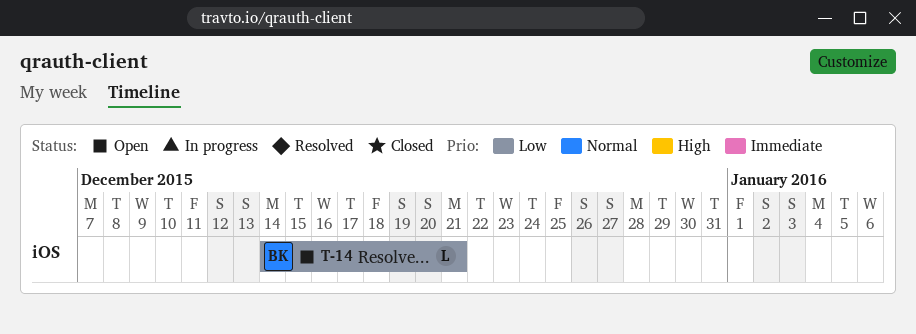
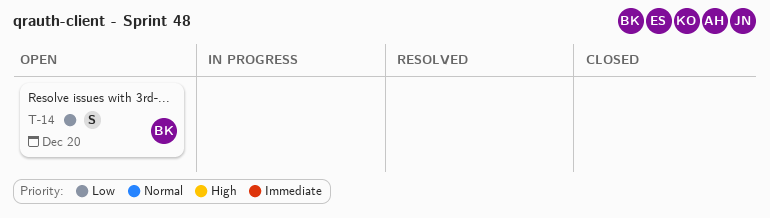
T-14, estimate: L -> S
T-14, due: Dec 21 -> Dec 20

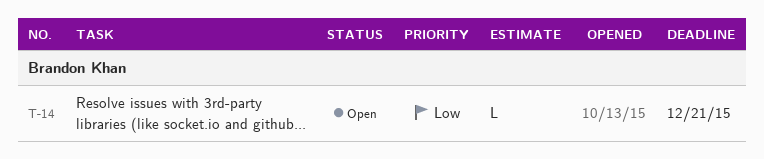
T-14, estimate: S -> L
T-14, due: Dec 20 -> Dec 21

